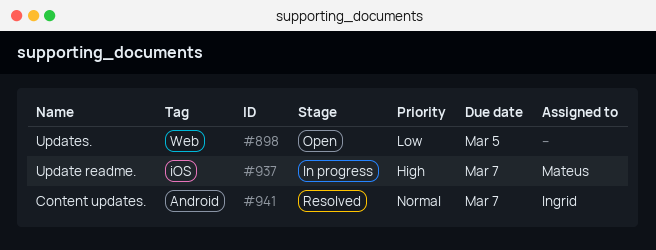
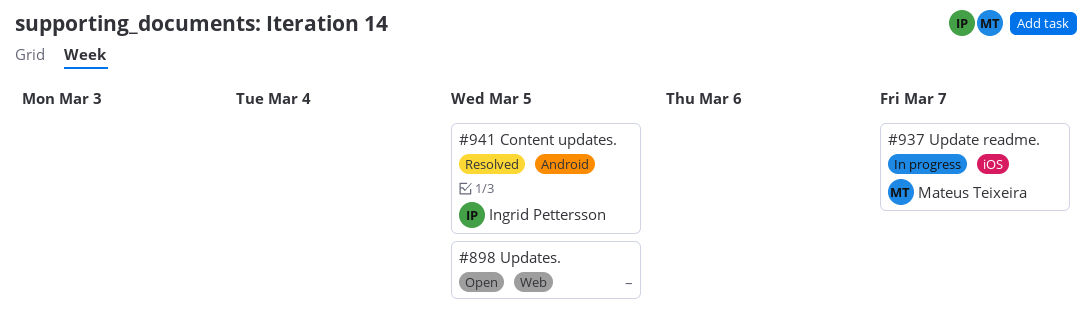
#941, due: Mar 7 -> Mar 5

